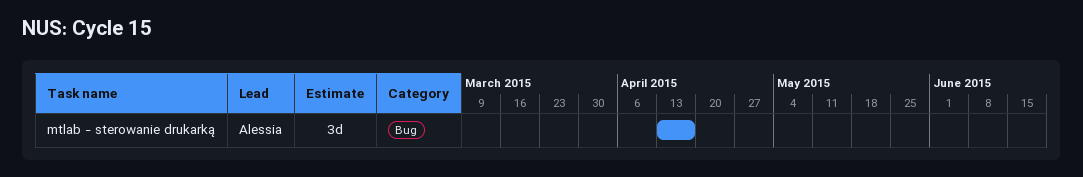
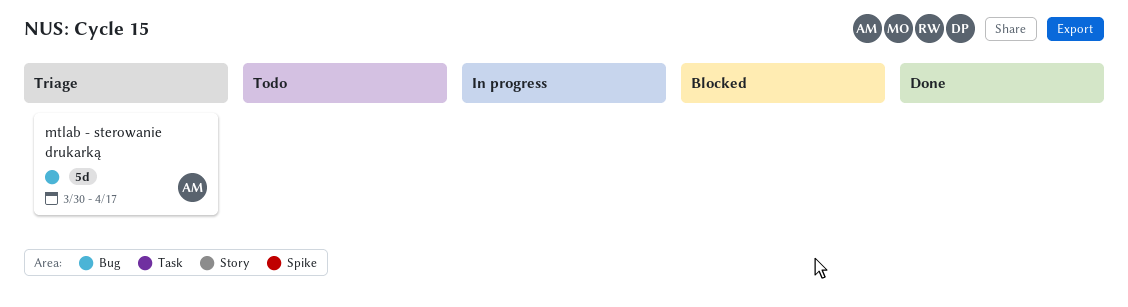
mtlab - sterowanie drukarką, estimate: 3d -> 5d
mtlab - sterowanie drukarką, start: Apr 13 -> Mar 30

